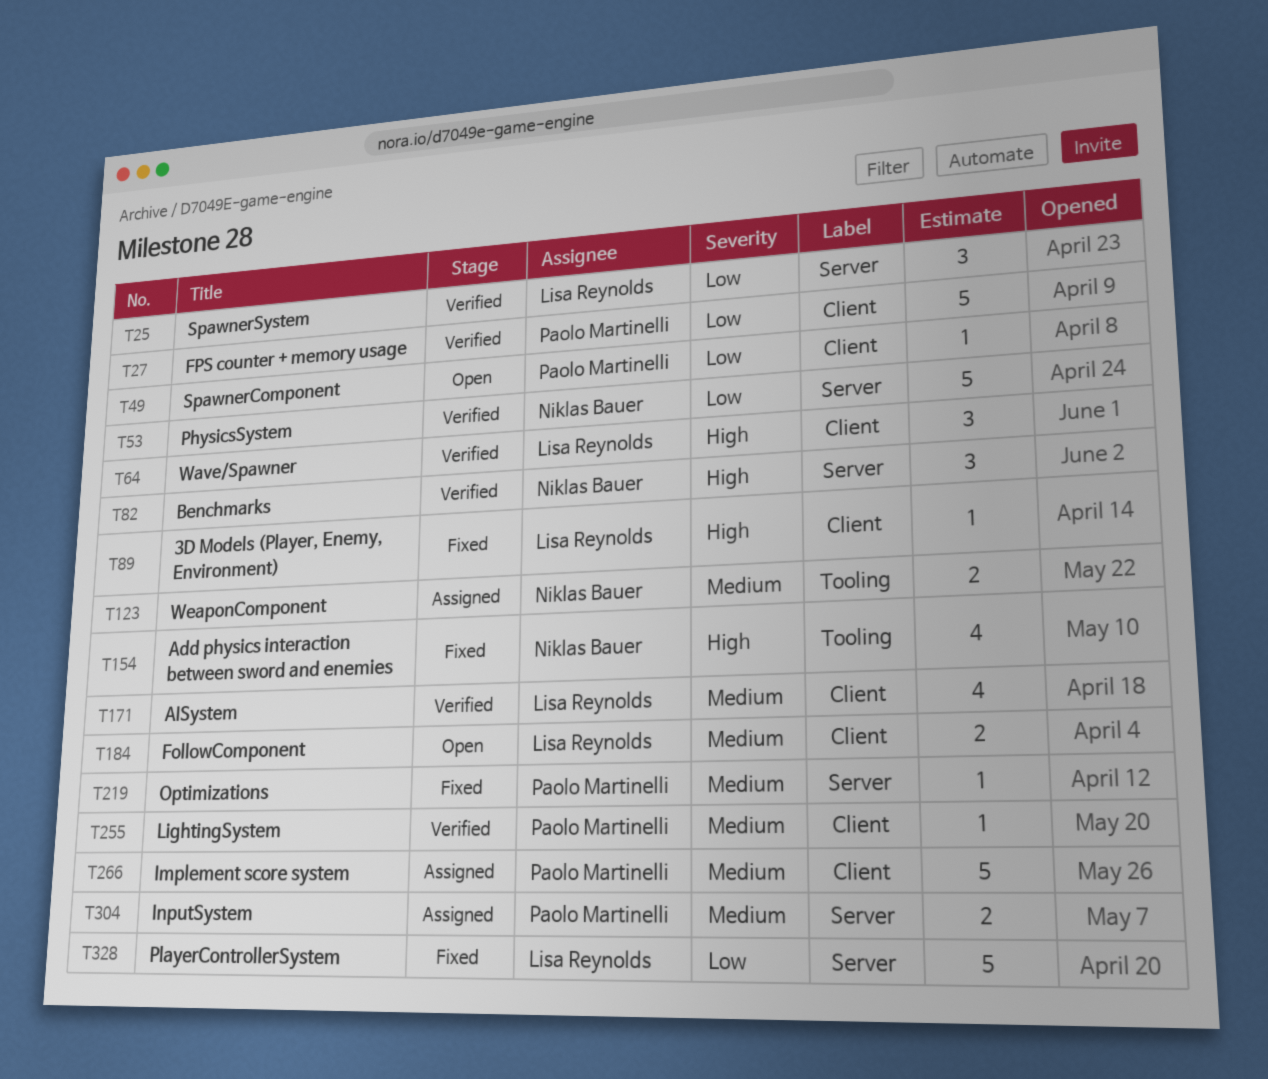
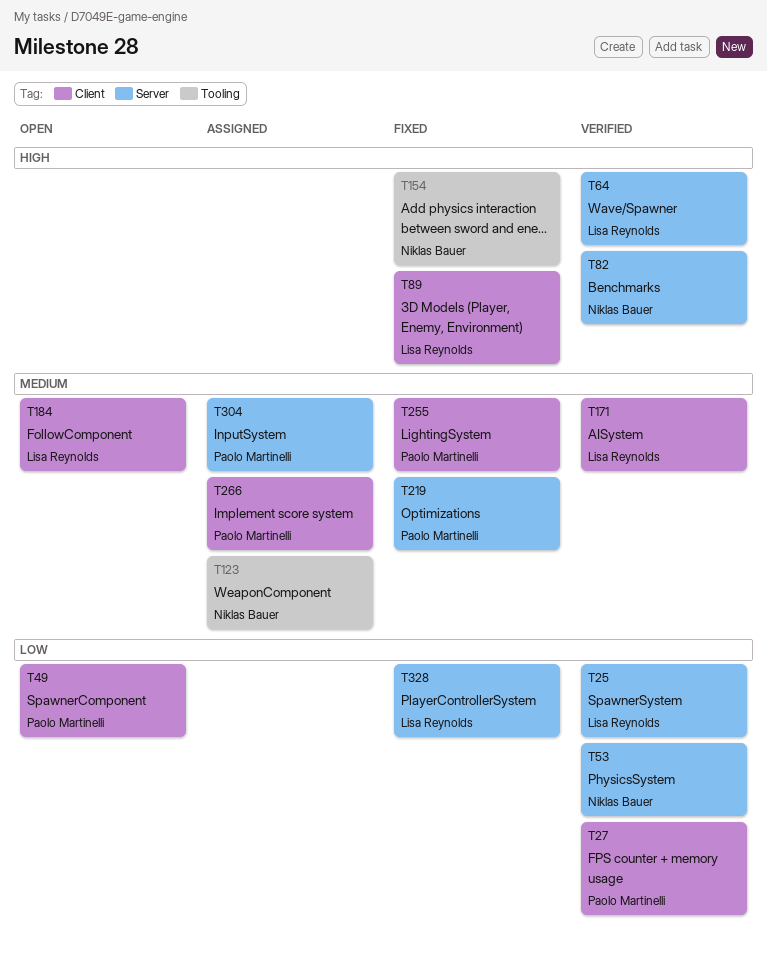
T64, label: Client -> Server
T255, status: Verified -> Fixed

